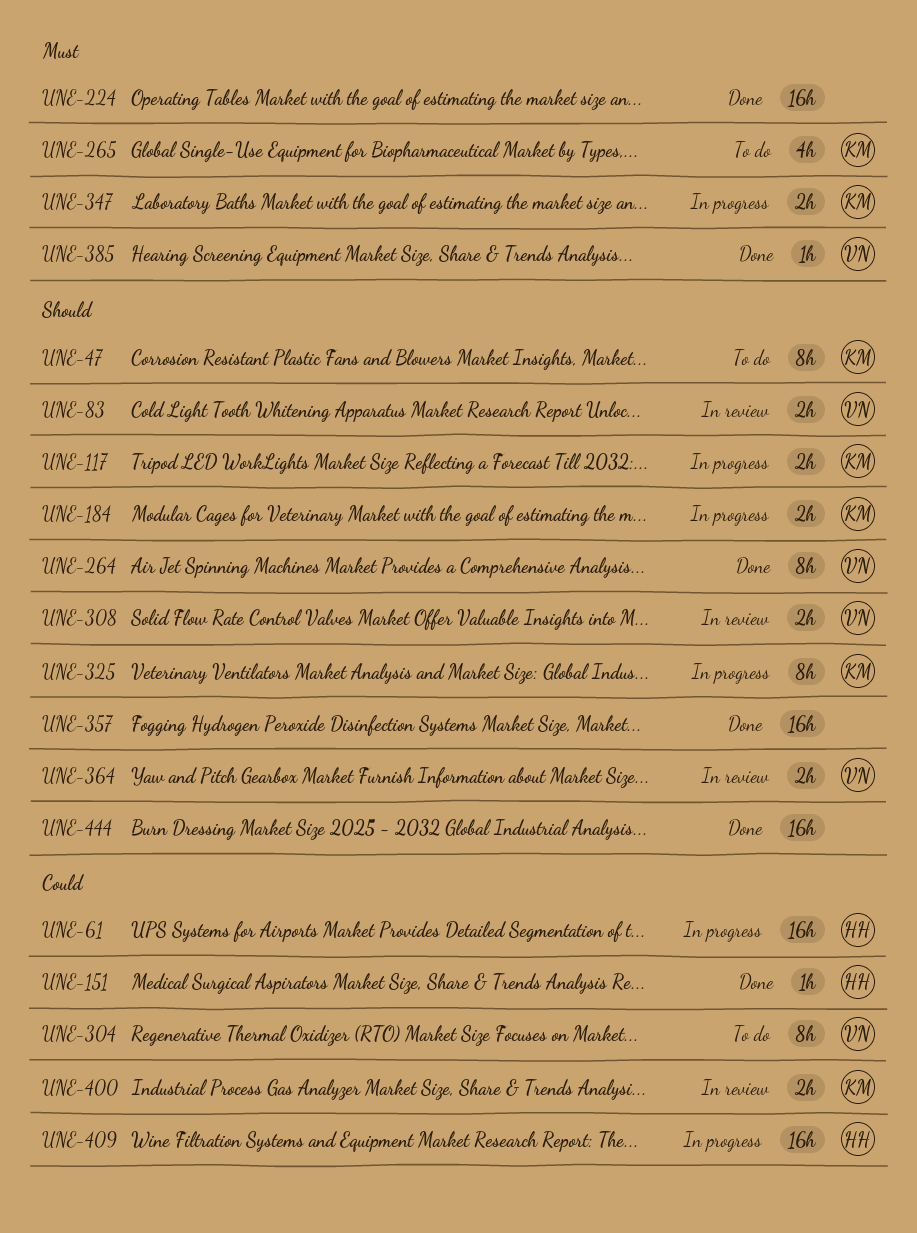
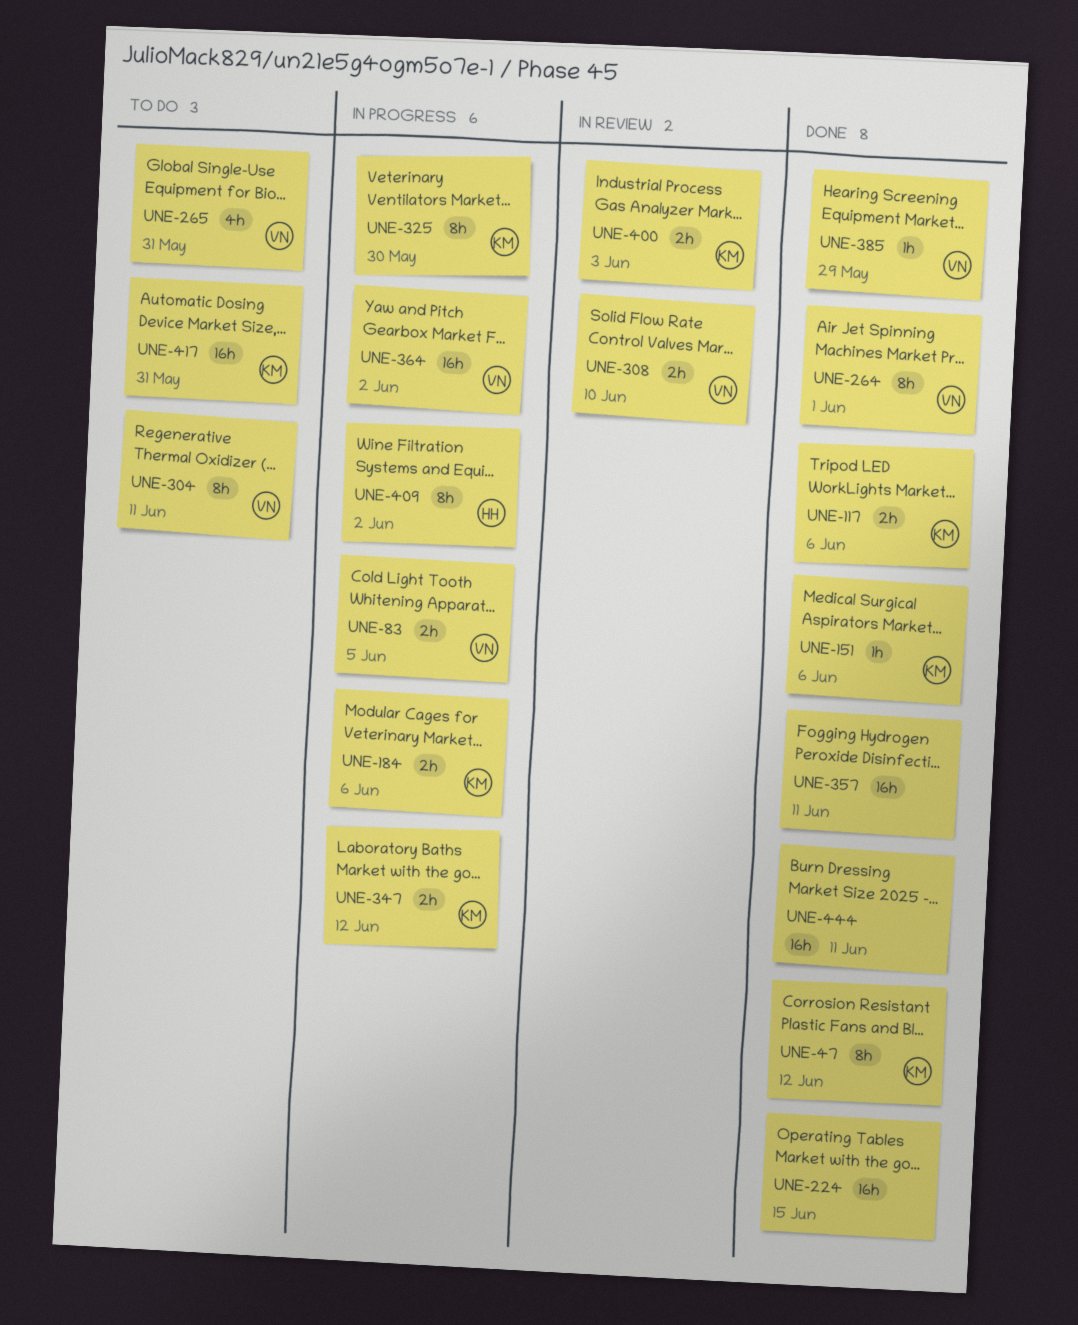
UNE-47, status: To do -> Done
UNE-61: present -> none
UNE-83, status: In review -> In progress
UNE-117, status: In progress -> Done
UNE-151, owner: HH -> KM
UNE-265, owner: KM -> VN
UNE-364, status: In review -> In progress
UNE-364, estimate: 2h -> 16h
UNE-409, estimate: 16h -> 8h
UNE-417: none -> present

